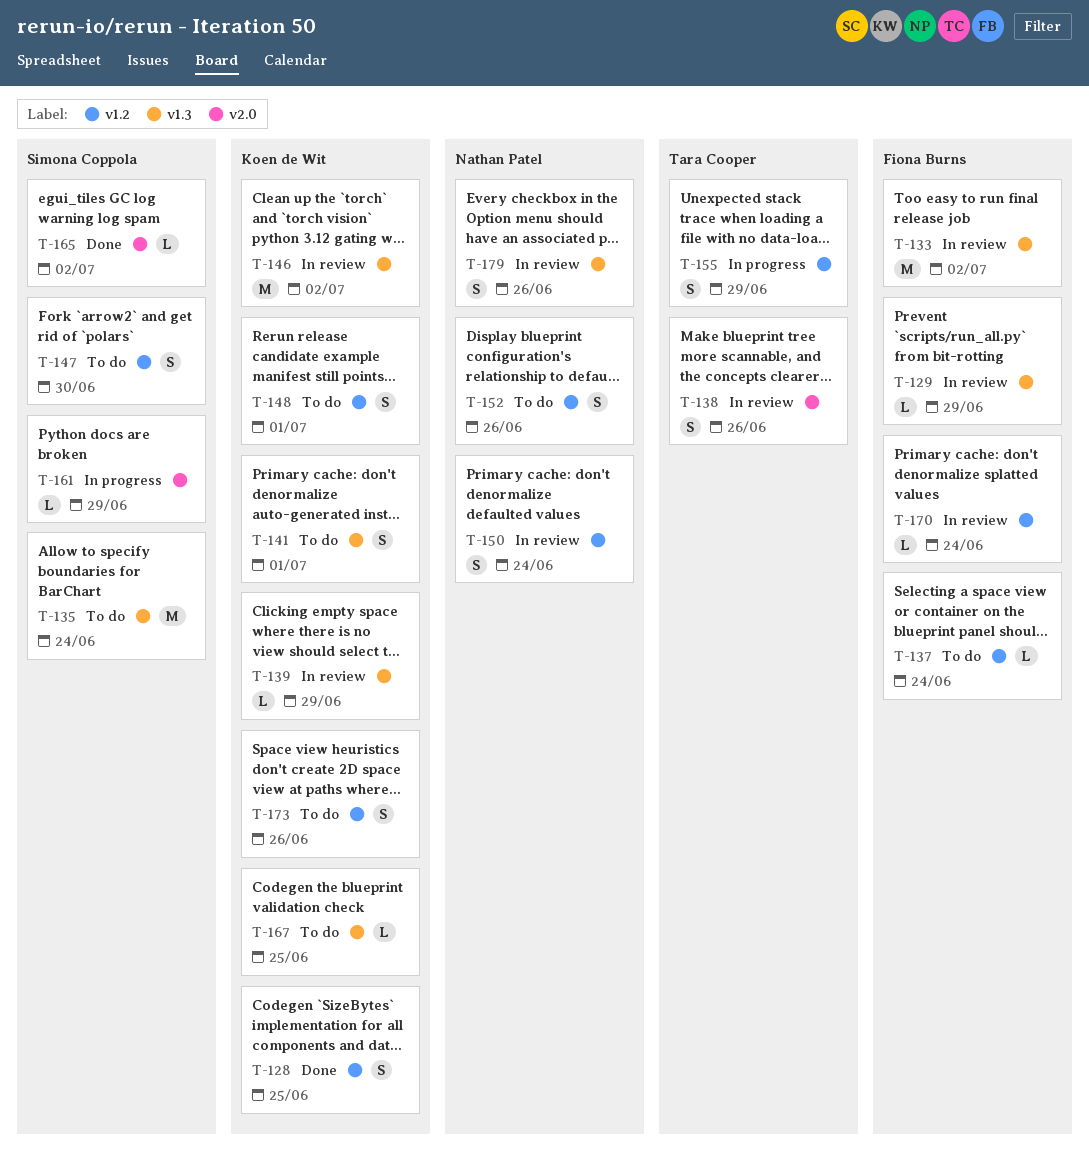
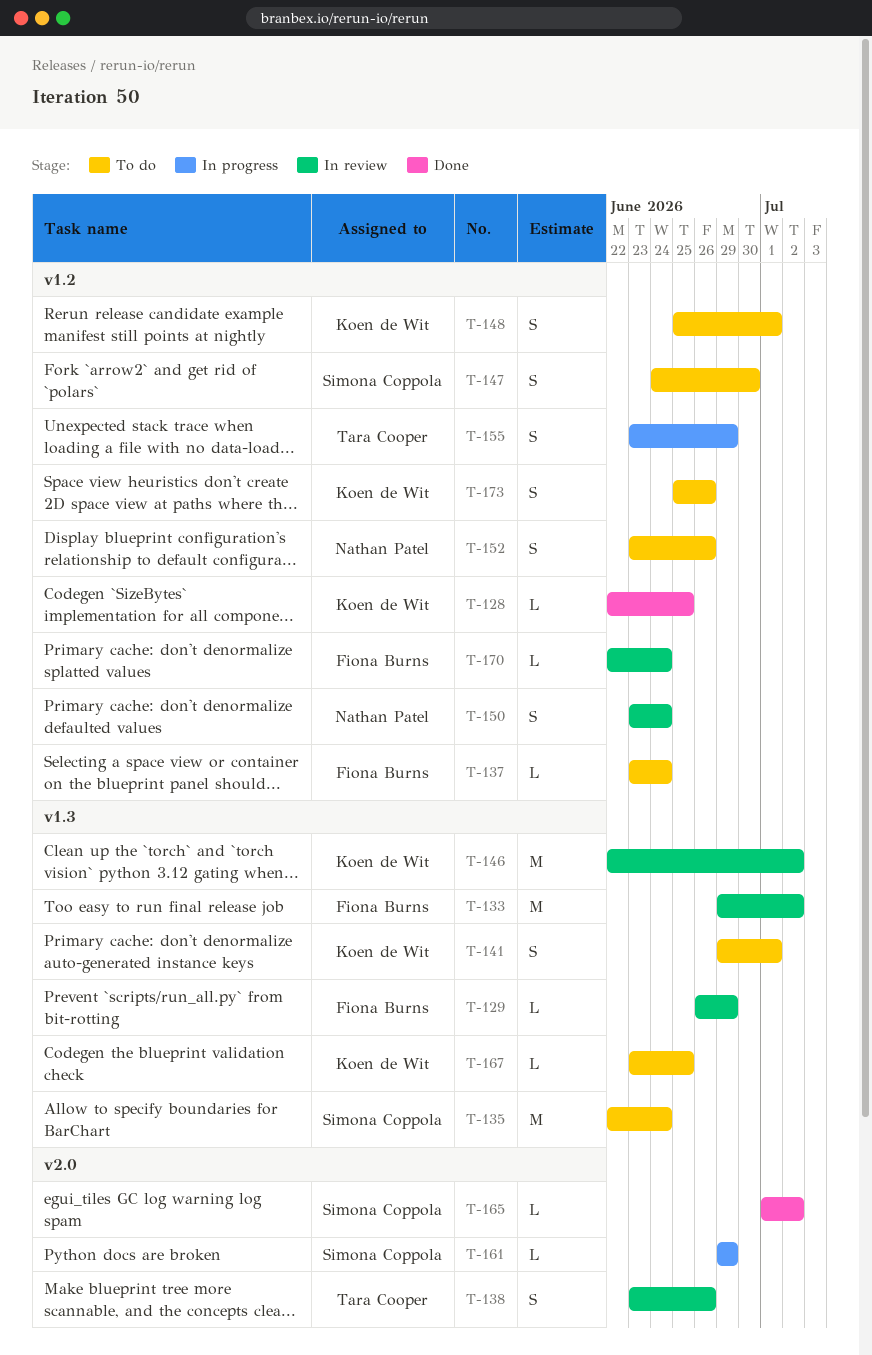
T-128, estimate: S -> L
T-139: present -> none
T-179: present -> none

